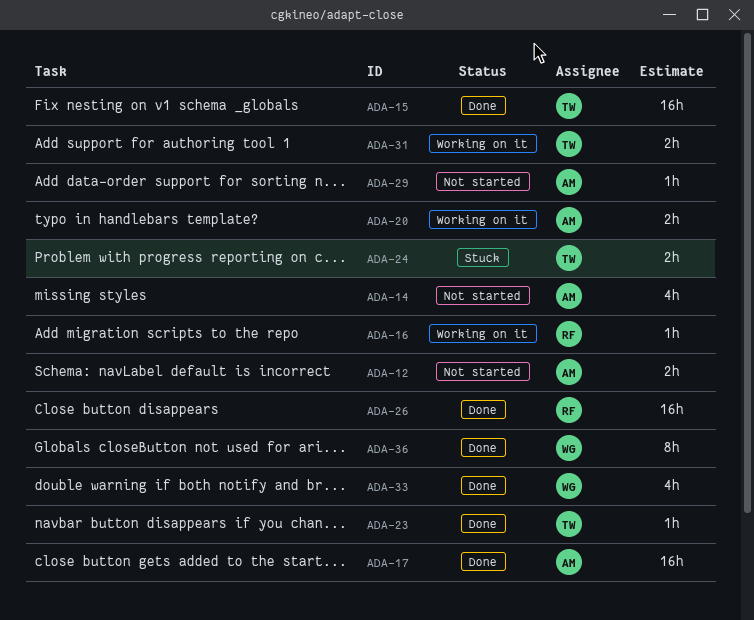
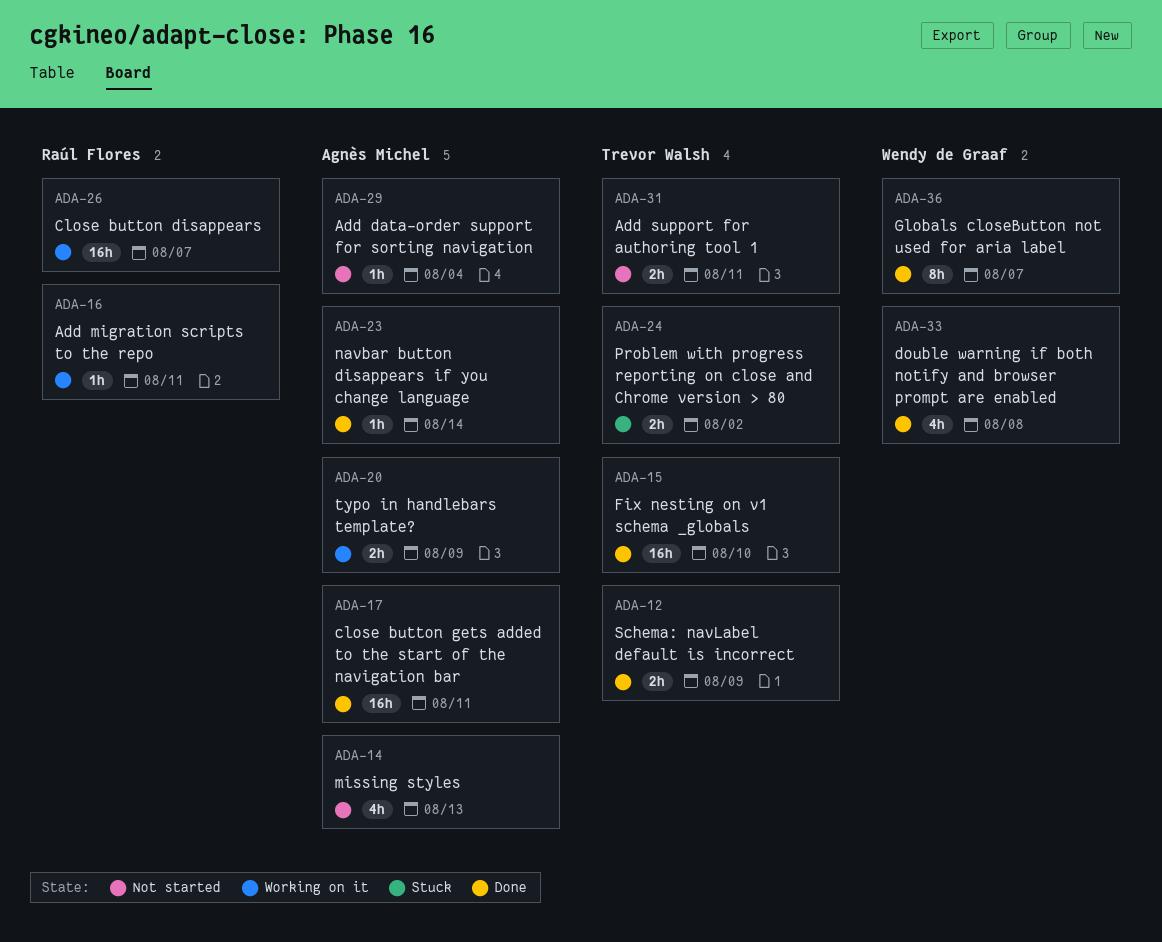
ADA-12, status: Not started -> Done
ADA-12, owner: Agnès Michel -> Trevor Walsh
ADA-23, owner: Trevor Walsh -> Agnès Michel
ADA-26, status: Done -> Working on it
ADA-31, status: Working on it -> Not started

